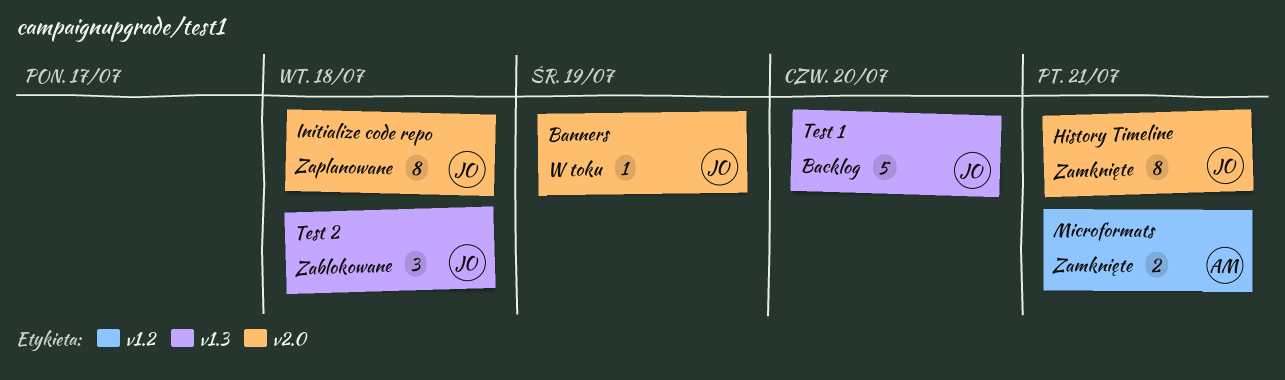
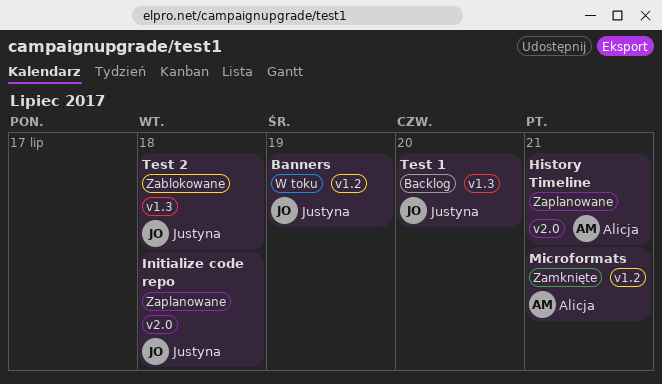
Banners, label: v2.0 -> v1.2
History Timeline, status: Zamknięte -> Zaplanowane
History Timeline, owner: Justyna -> Alicja

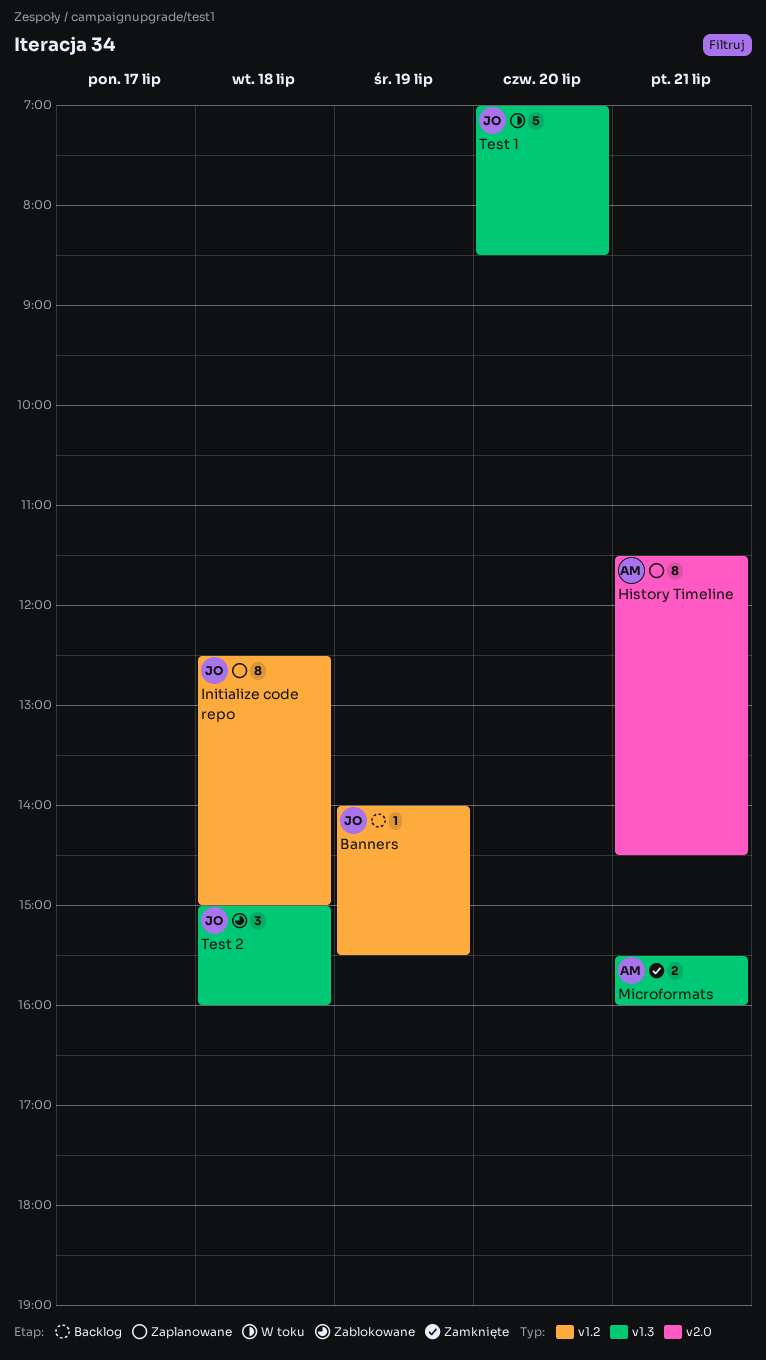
Banners, status: W toku -> Backlog
Initialize code repo, label: v2.0 -> v1.2
Microformats, label: v1.2 -> v1.3
Test 1, status: Backlog -> W toku

